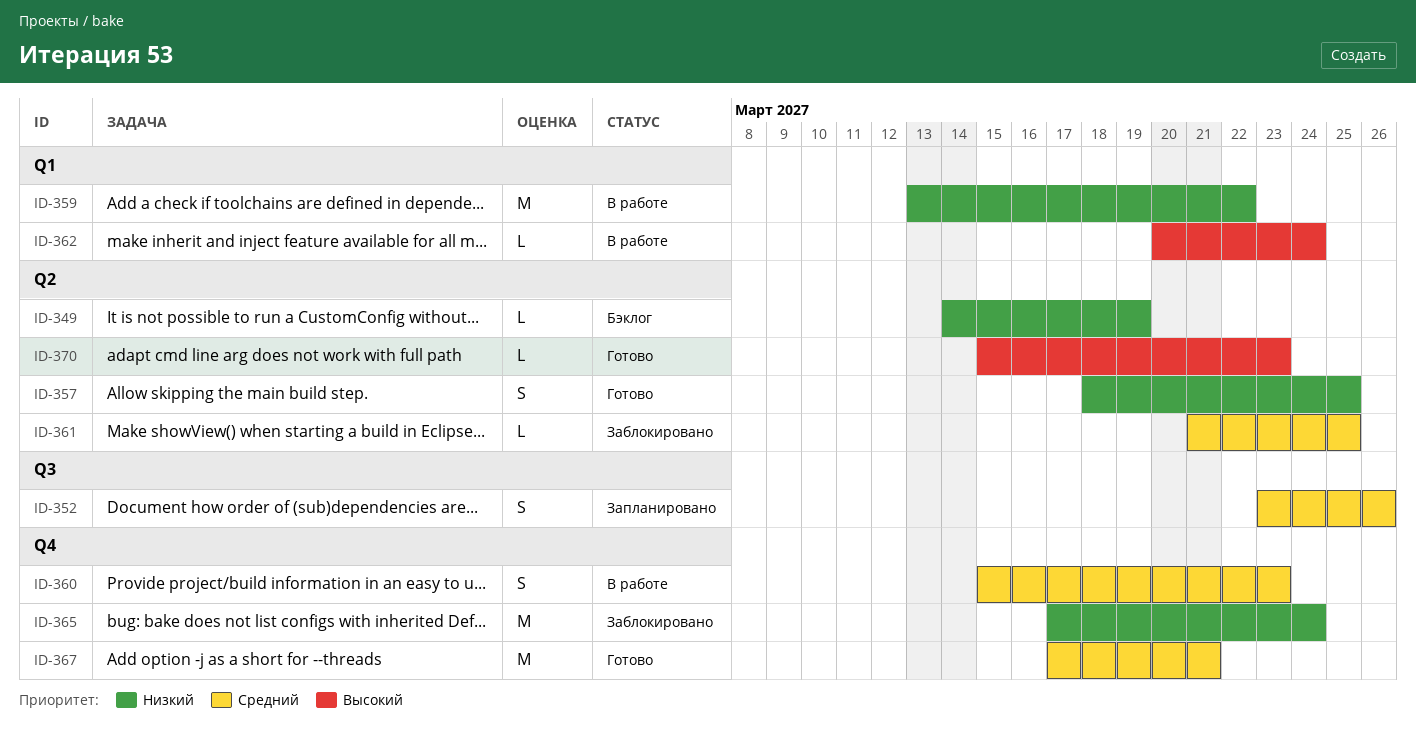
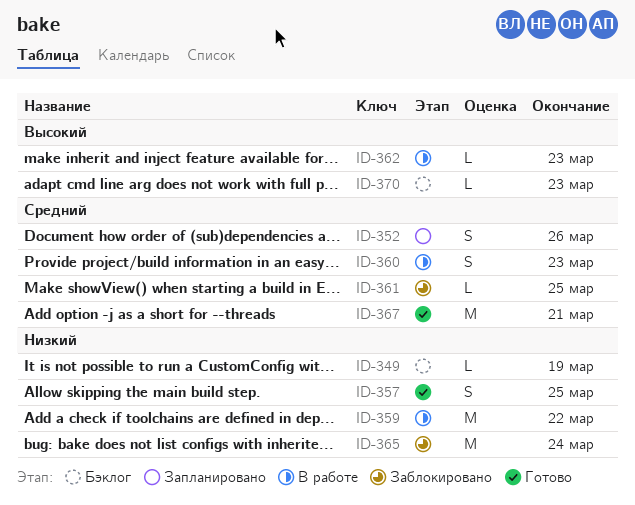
ID-362, due: Mar 24 -> Mar 23
ID-370, status: Готово -> Бэклог

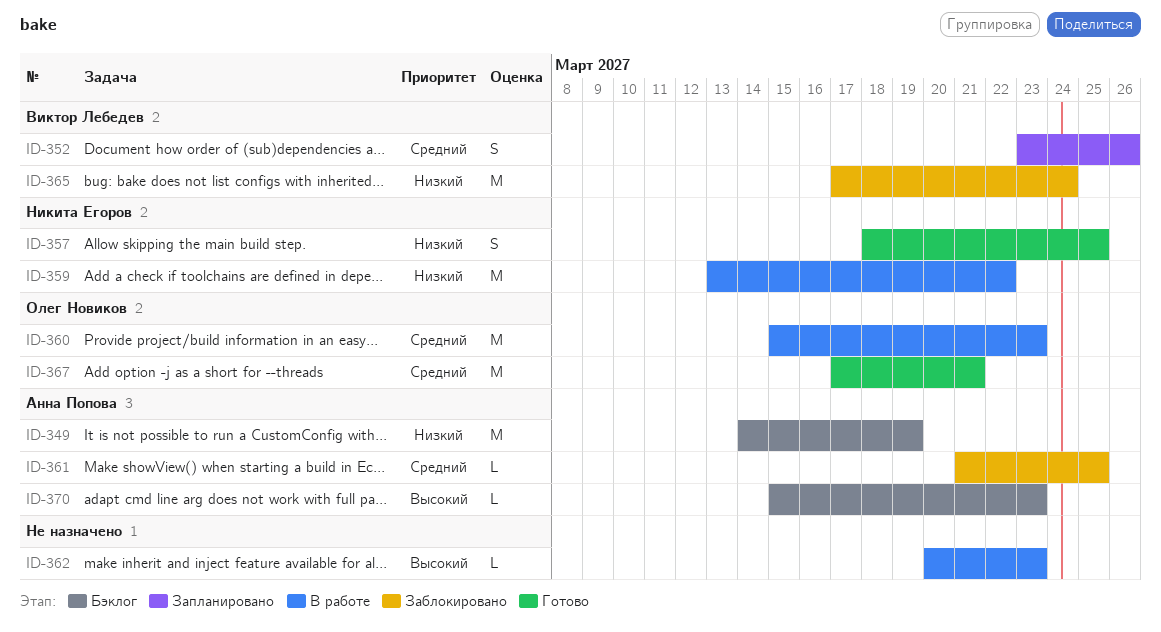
ID-349, estimate: L -> M
ID-360, estimate: S -> M

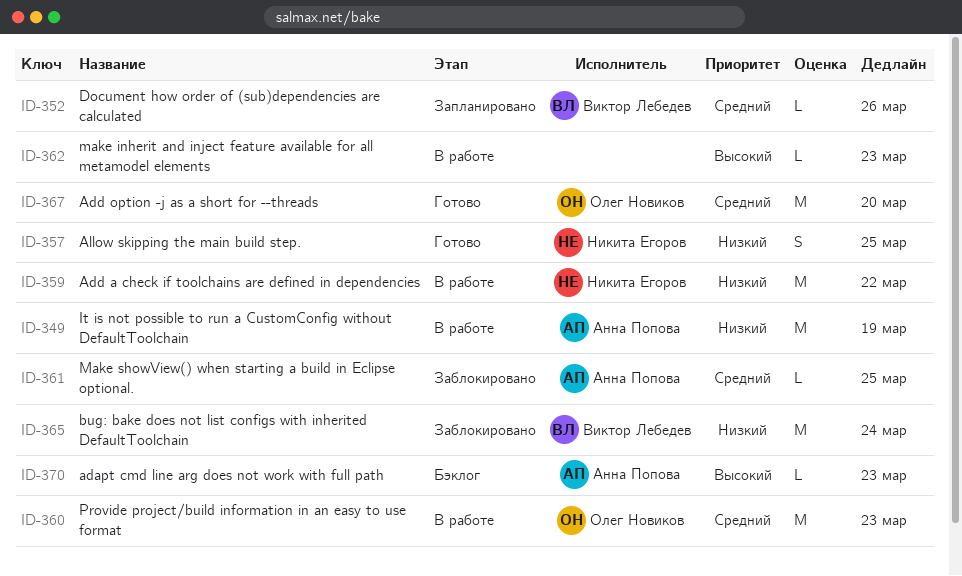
ID-349, status: Бэклог -> В работе
ID-352, estimate: S -> L
ID-367, due: Mar 21 -> Mar 20

